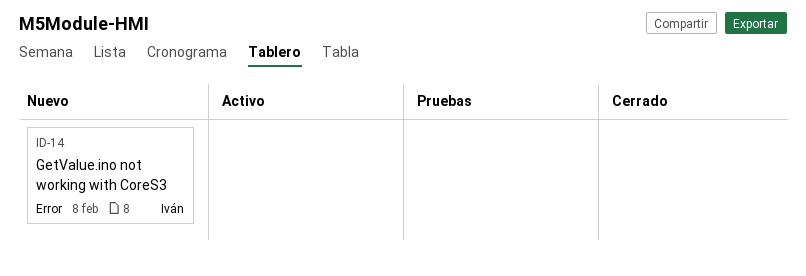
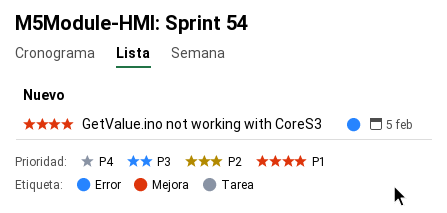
GetValue.ino not working with CoreS3, due: Feb 8 -> Feb 5

